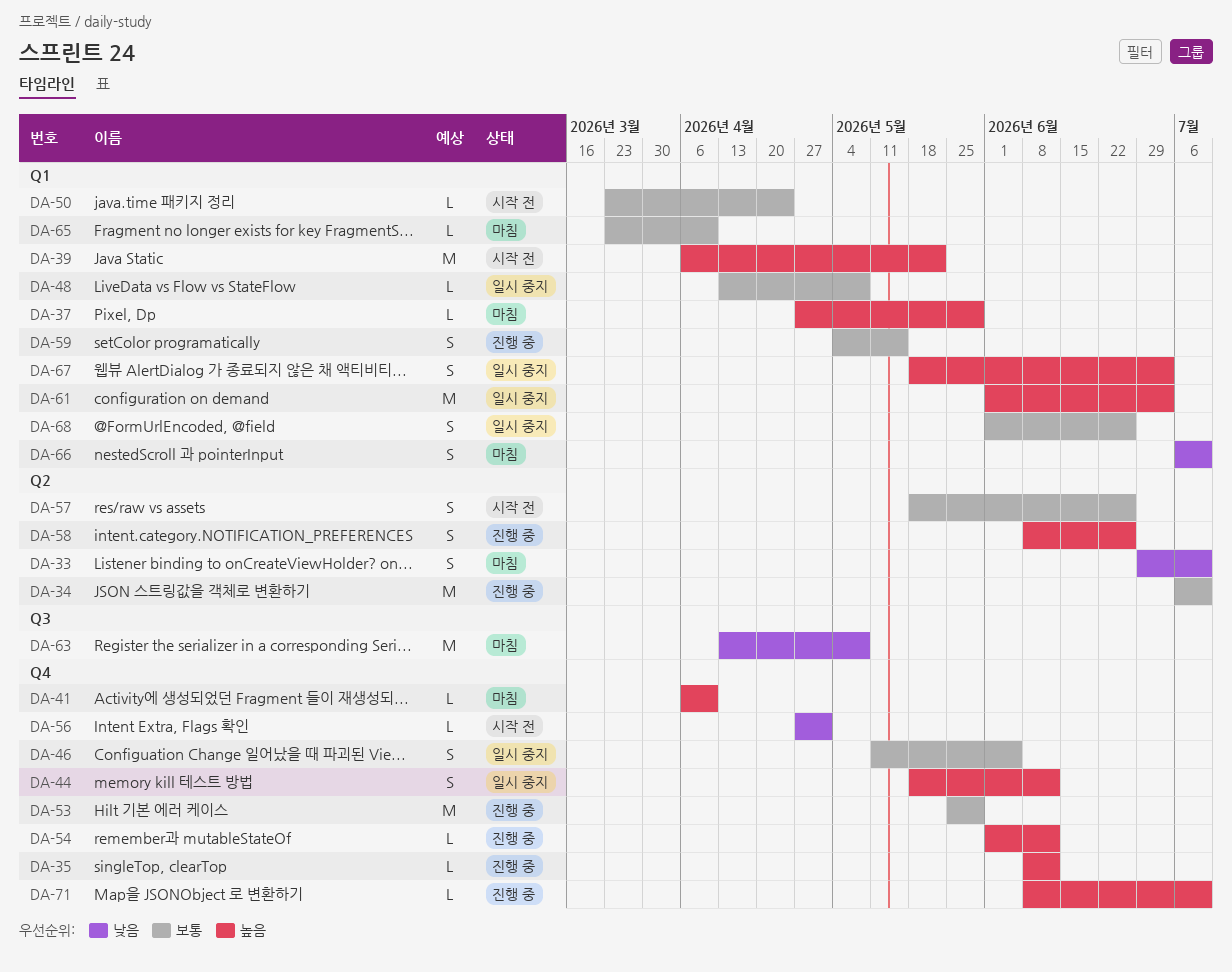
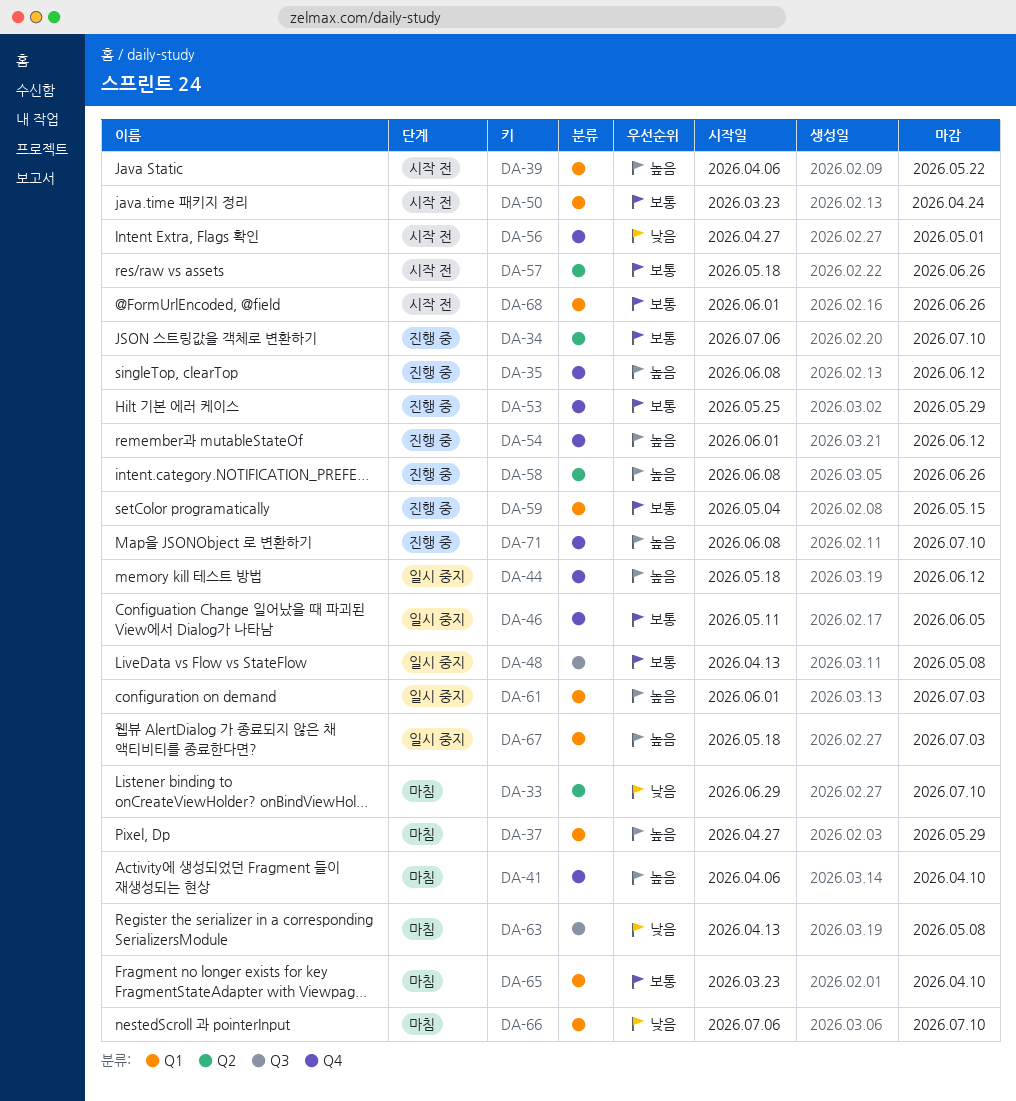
DA-48, label: Q1 -> Q3
DA-68, status: 일시 중지 -> 시작 전

